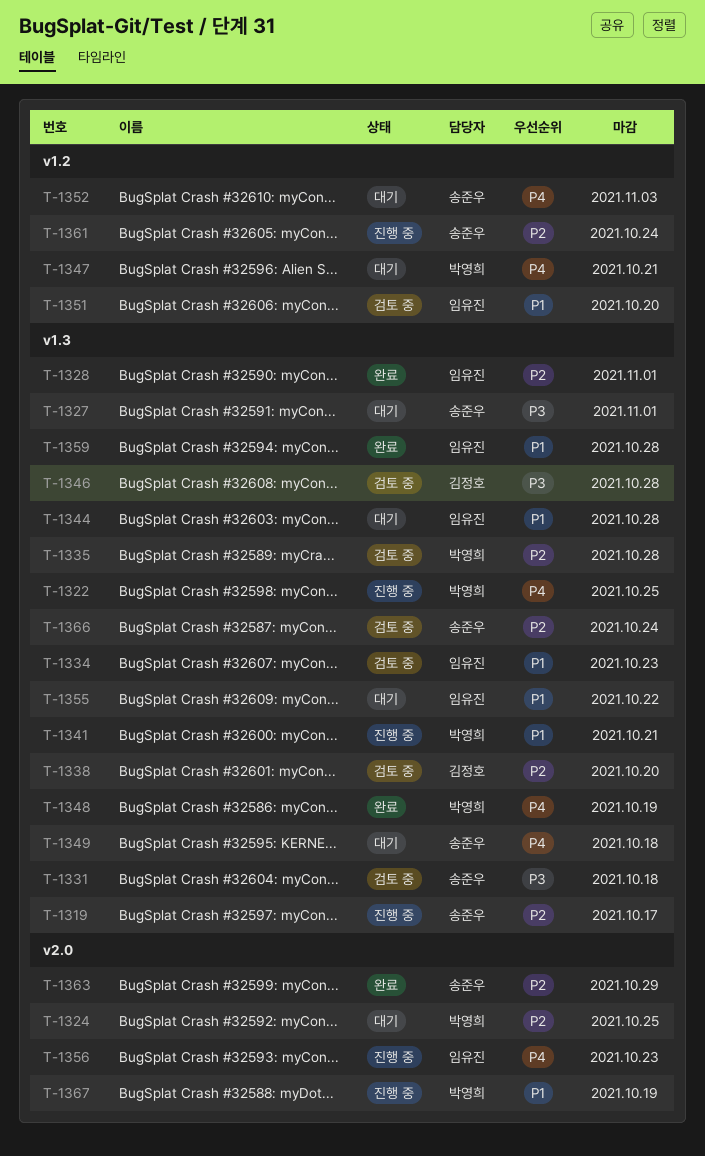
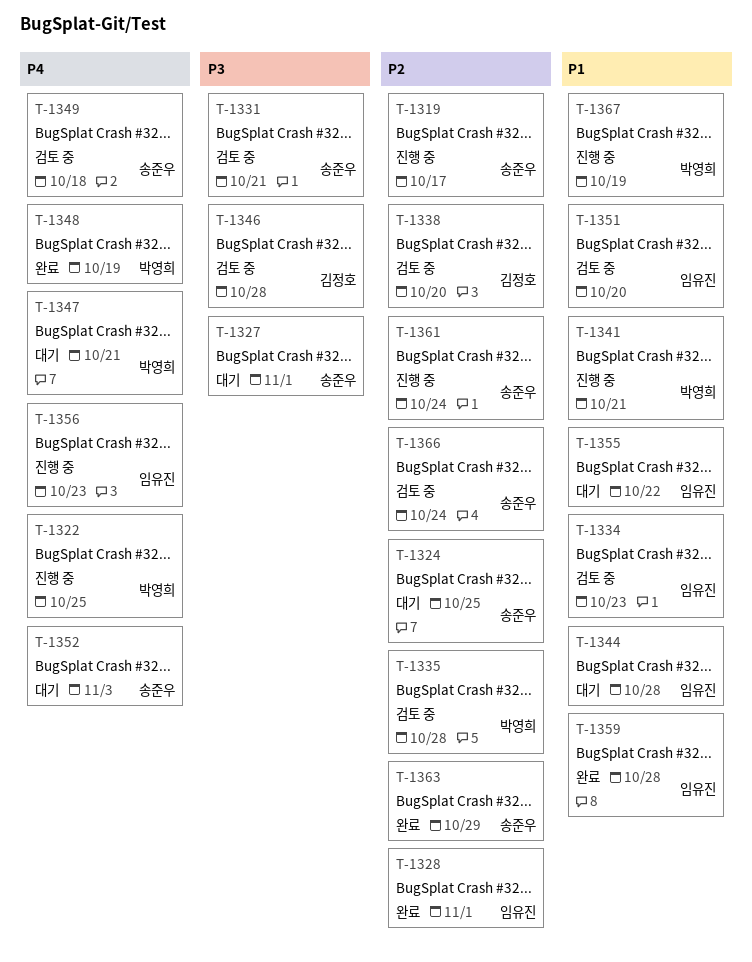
T-1324, owner: 박영희 -> 송준우
T-1331, due: Oct 18 -> Oct 21
T-1349, status: 대기 -> 검토 중

